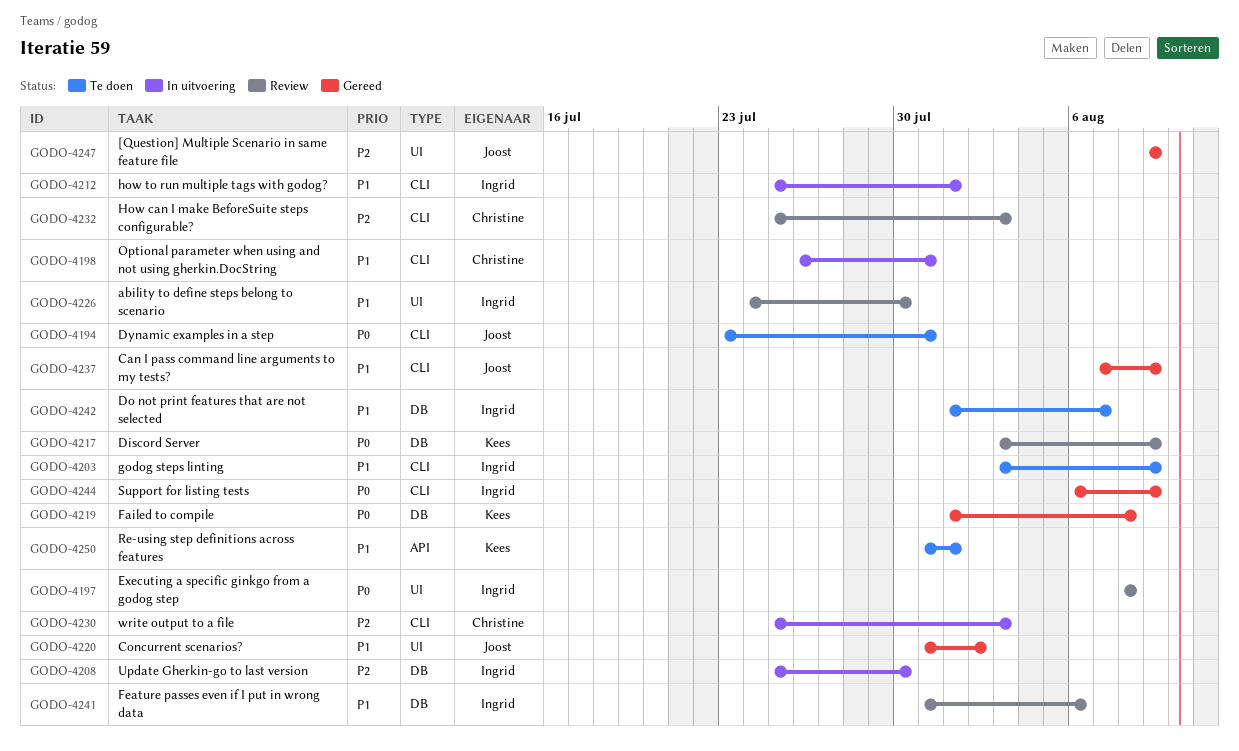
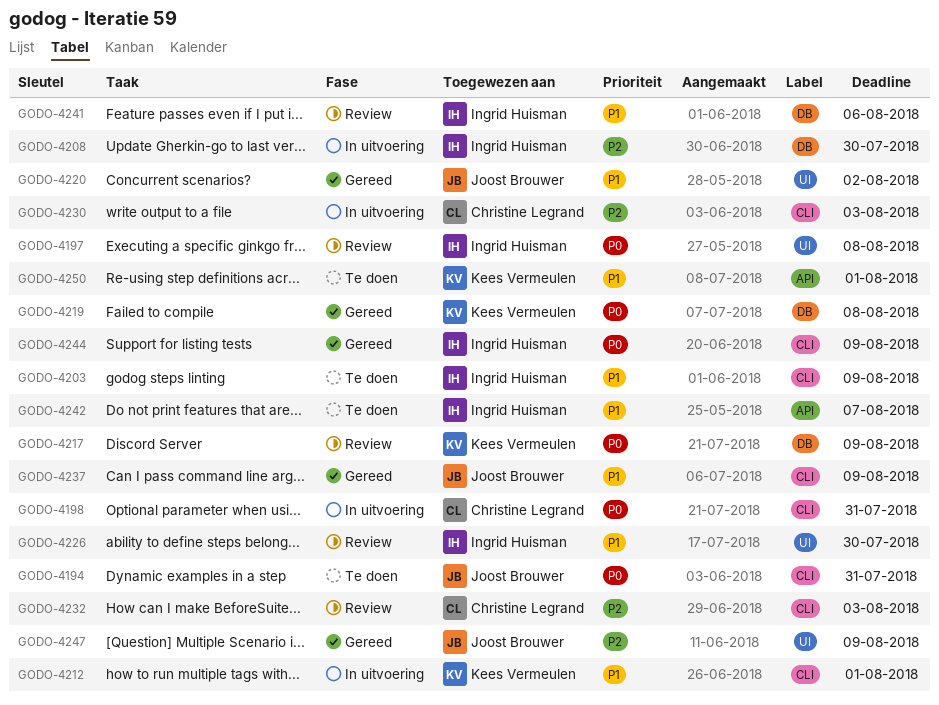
GODO-4198, priority: P1 -> P0
GODO-4212, owner: Ingrid Huisman -> Kees Vermeulen
GODO-4242, label: DB -> API

